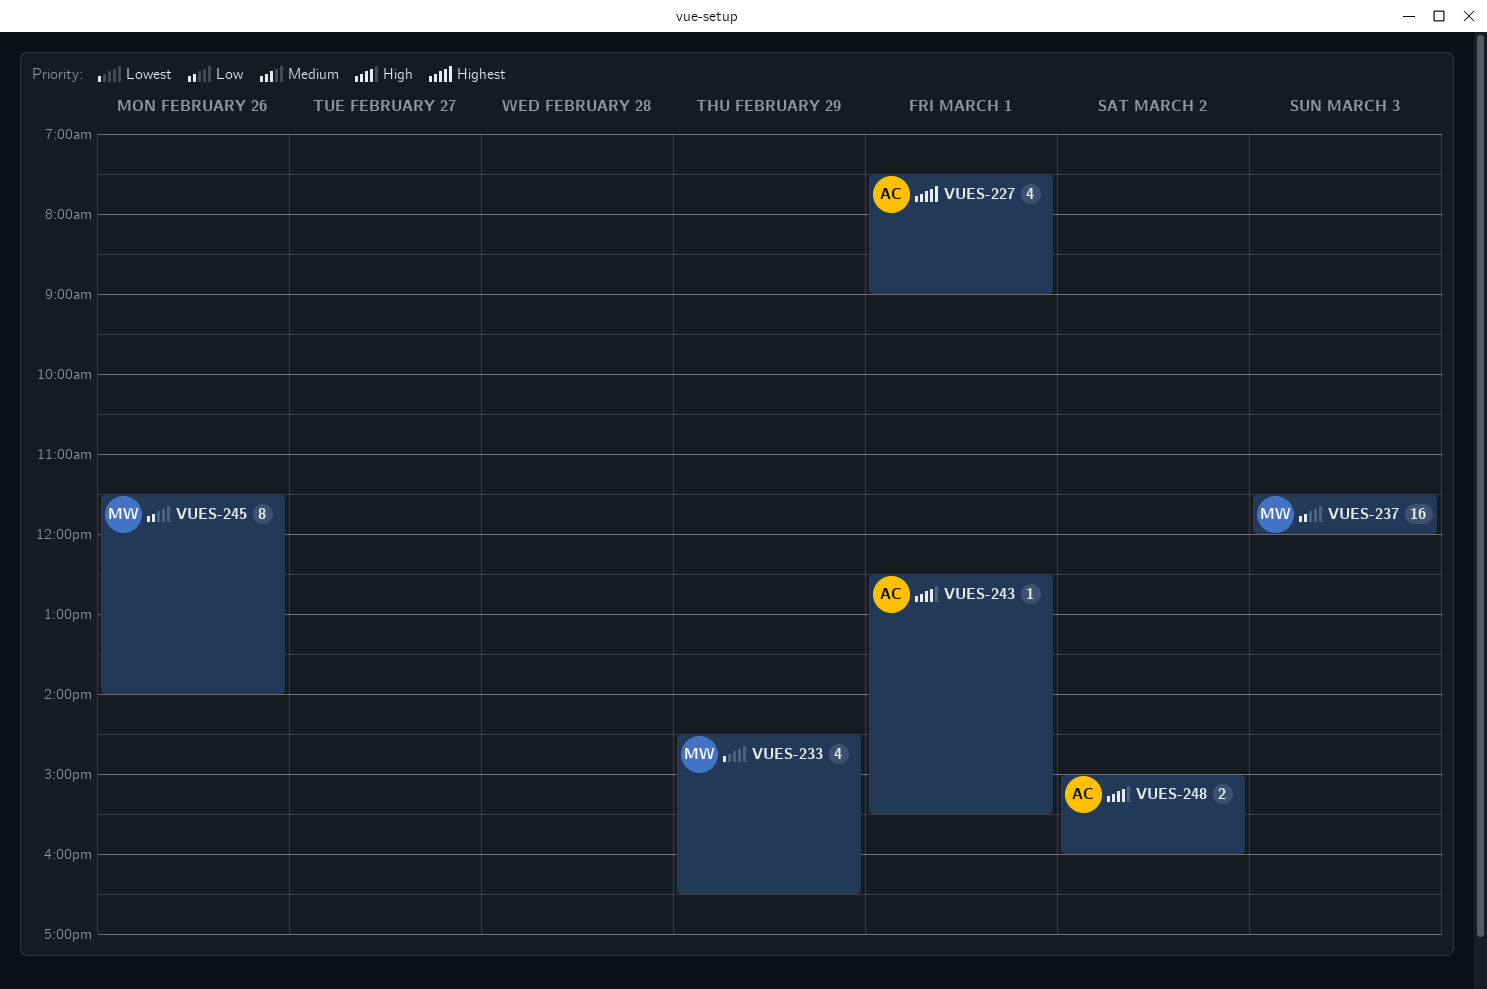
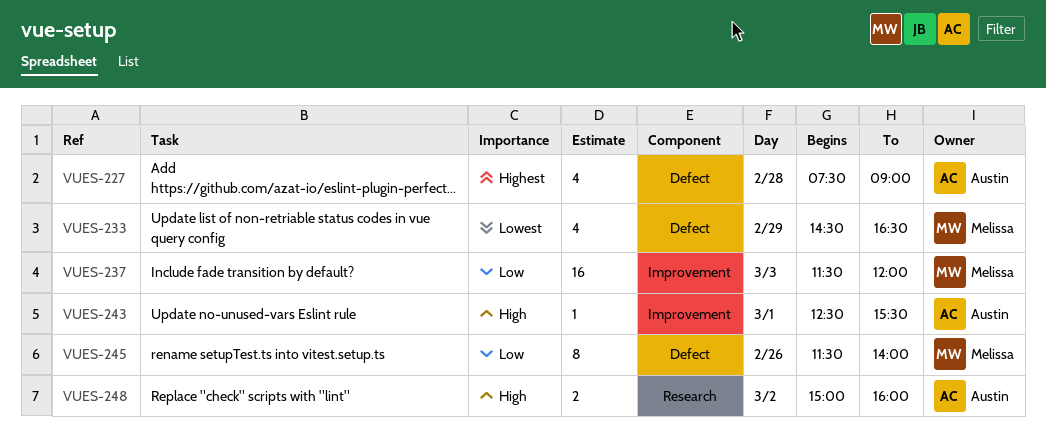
VUES-227, day: Mar 1 -> Feb 28

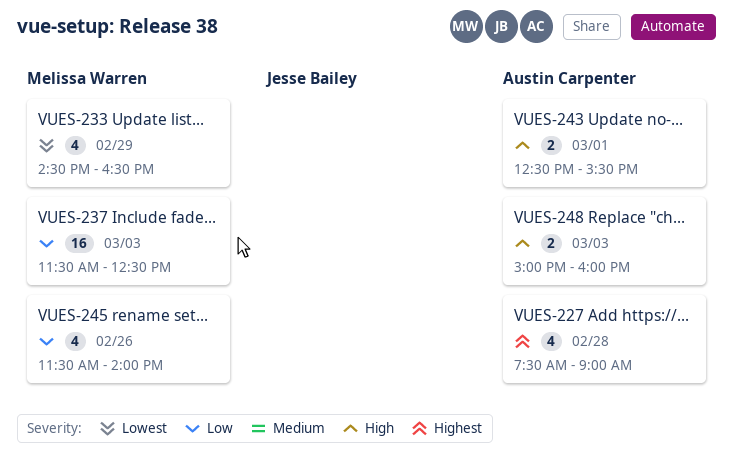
VUES-237, ends: 12:00 -> 12:30
VUES-243, estimate: 1 -> 2
VUES-245, estimate: 8 -> 4
VUES-248, day: Mar 2 -> Mar 3

